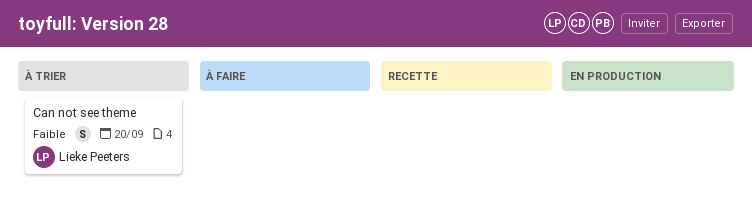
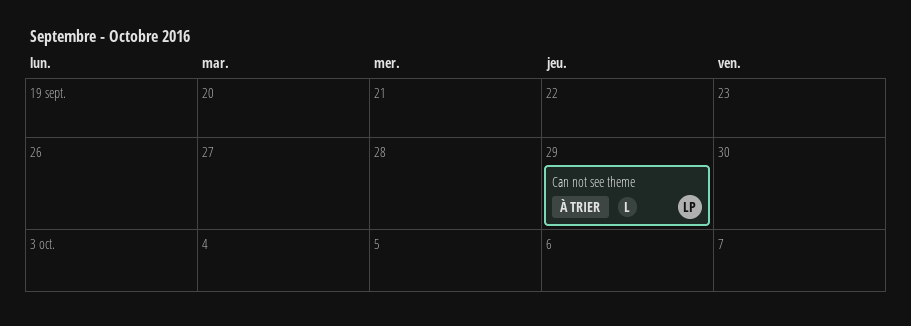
Can not see theme, estimate: S -> L
Can not see theme, due: Sep 20 -> Sep 29

